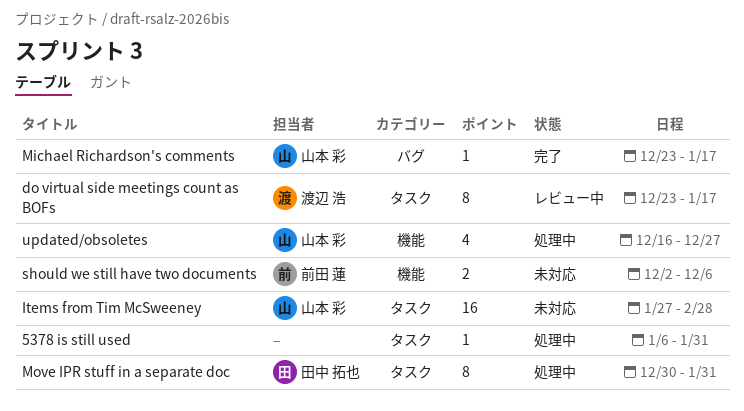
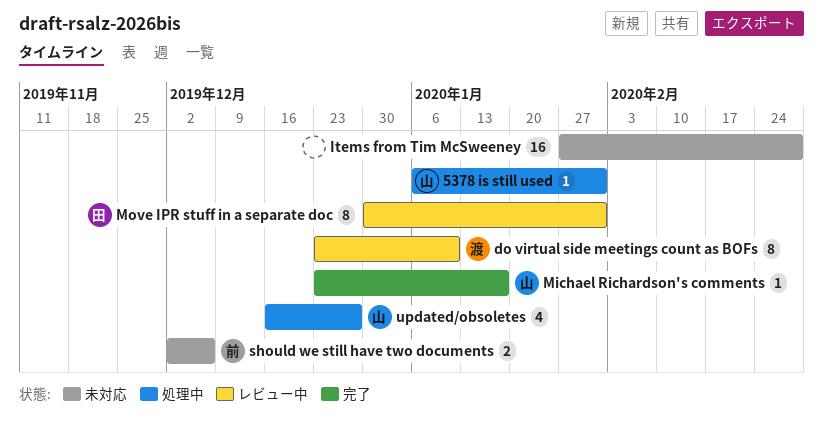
5378 is still used, owner: none -> 山本 彩
do virtual side meetings count as BOFs, due: Jan 17 -> Jan 10
Items from Tim McSweeney, owner: 山本 彩 -> none
Move IPR stuff in a separate doc, status: 処理中 -> レビュー中

